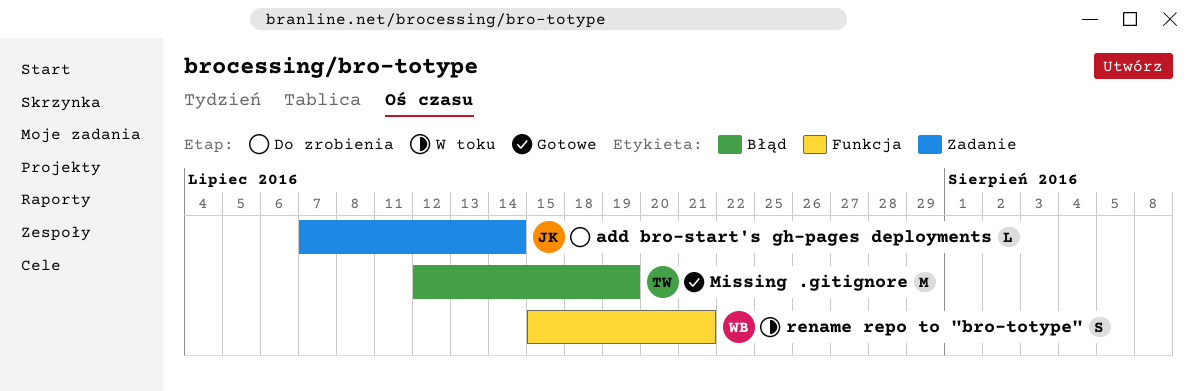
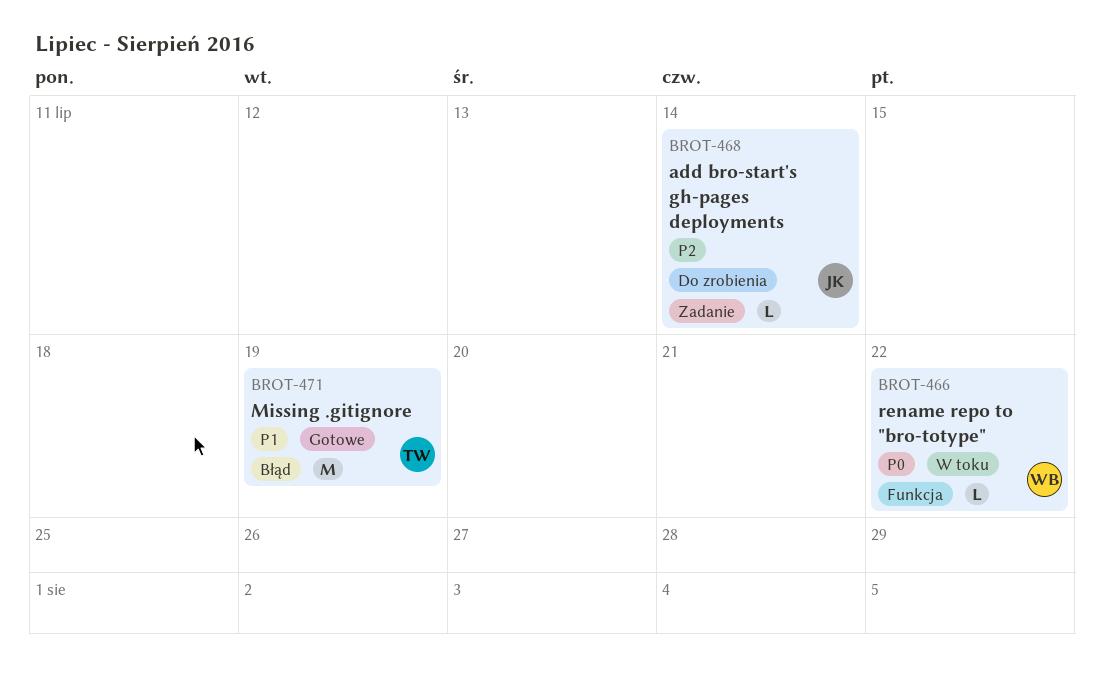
rename repo to "bro-totype", estimate: S -> L
rename repo to "bro-totype", due: Jul 21 -> Jul 22

